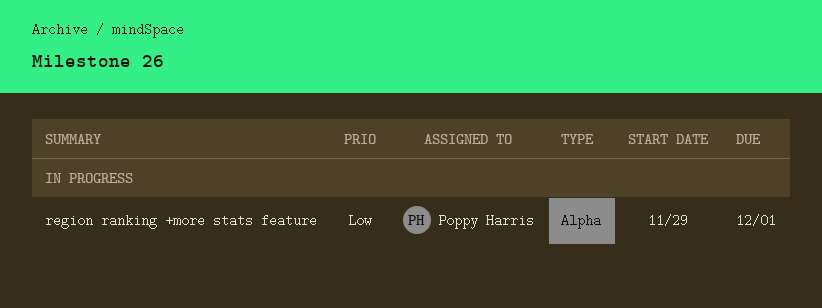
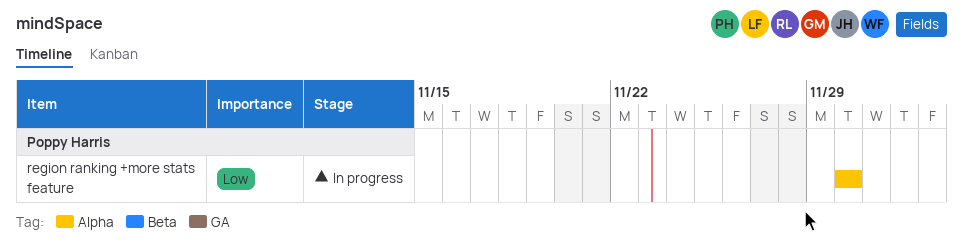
region ranking +more stats feature, start: Nov 29 -> Nov 30
region ranking +more stats feature, due: Dec 1 -> Nov 30

